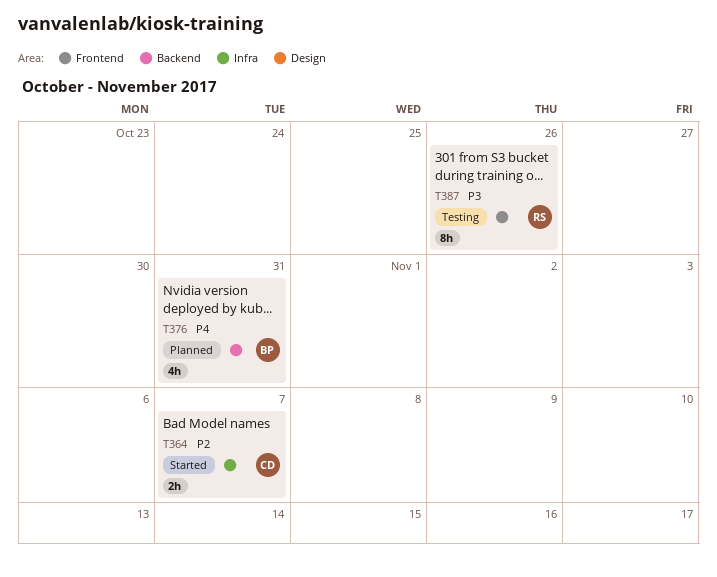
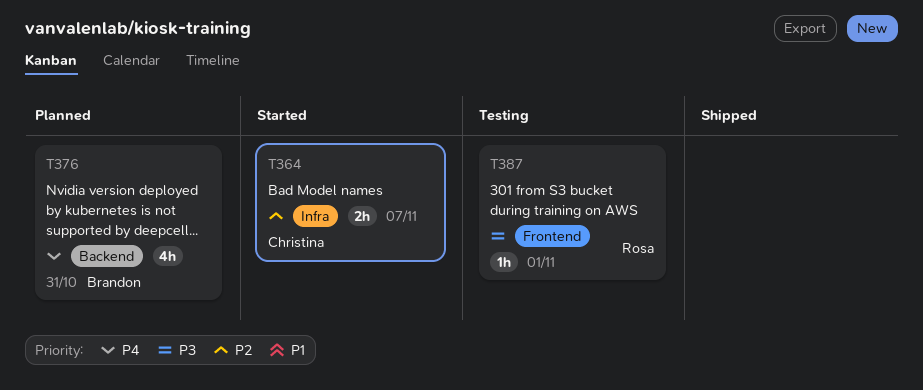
T387, estimate: 8h -> 1h
T387, due: Oct 26 -> Nov 1

